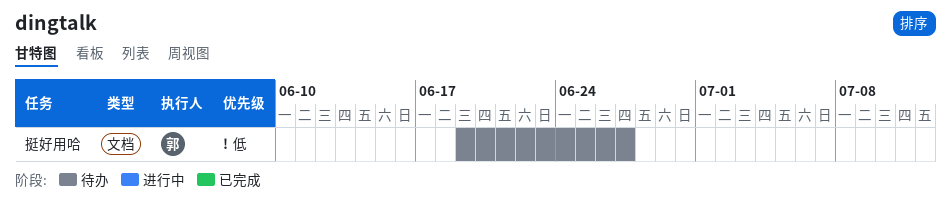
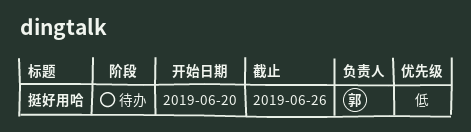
挺好用哈, start: Jun 19 -> Jun 20
挺好用哈, due: Jun 27 -> Jun 26

